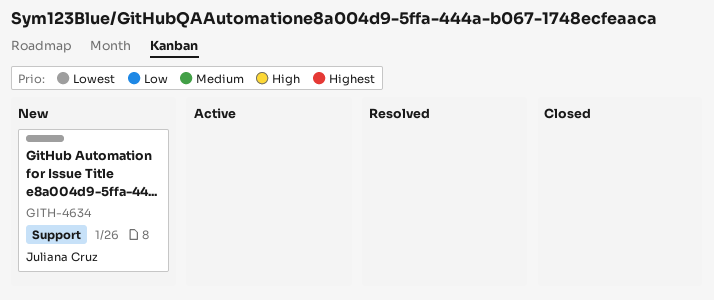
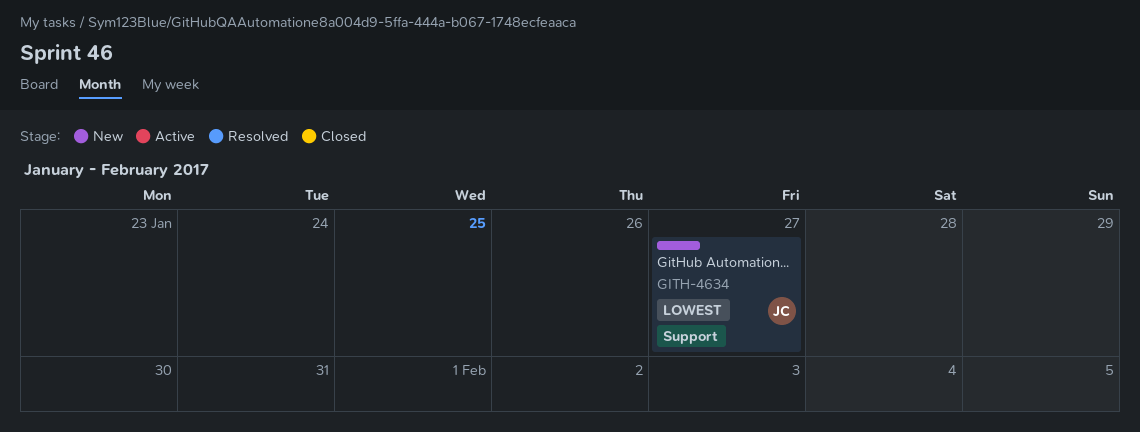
GITH-4634, due: Jan 26 -> Jan 27

